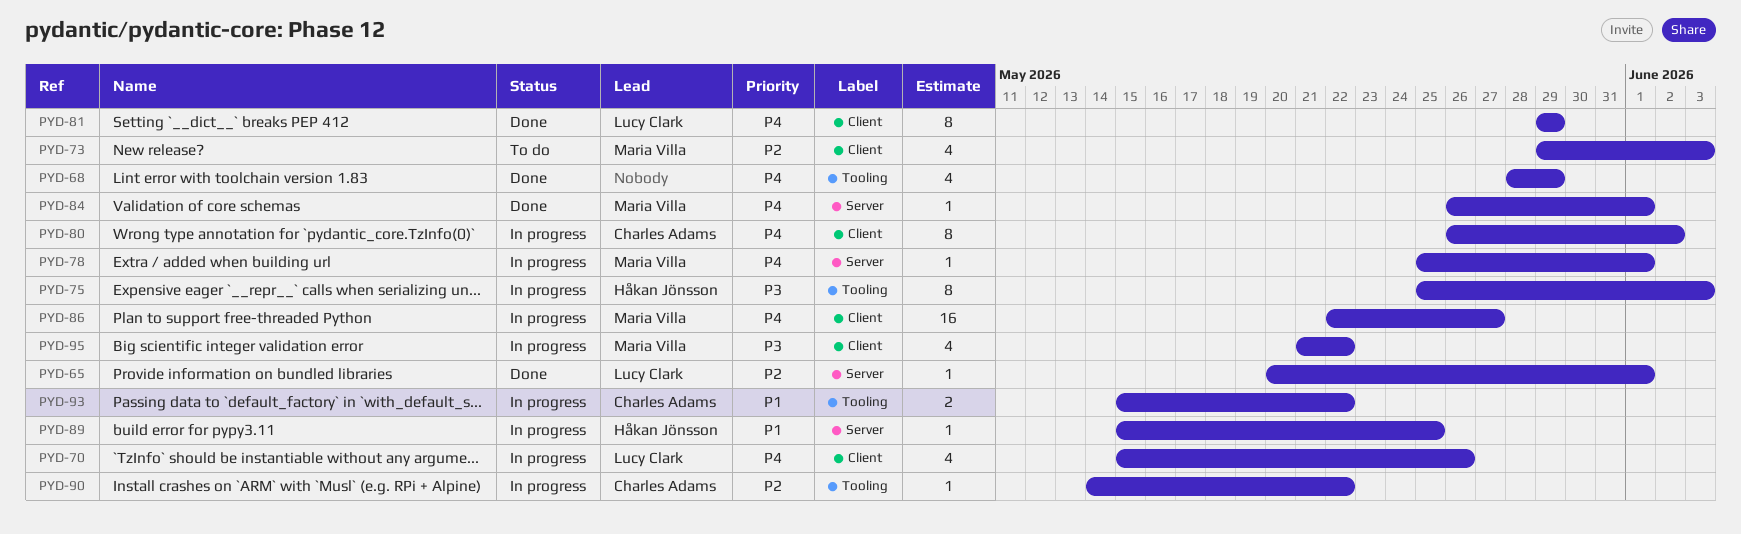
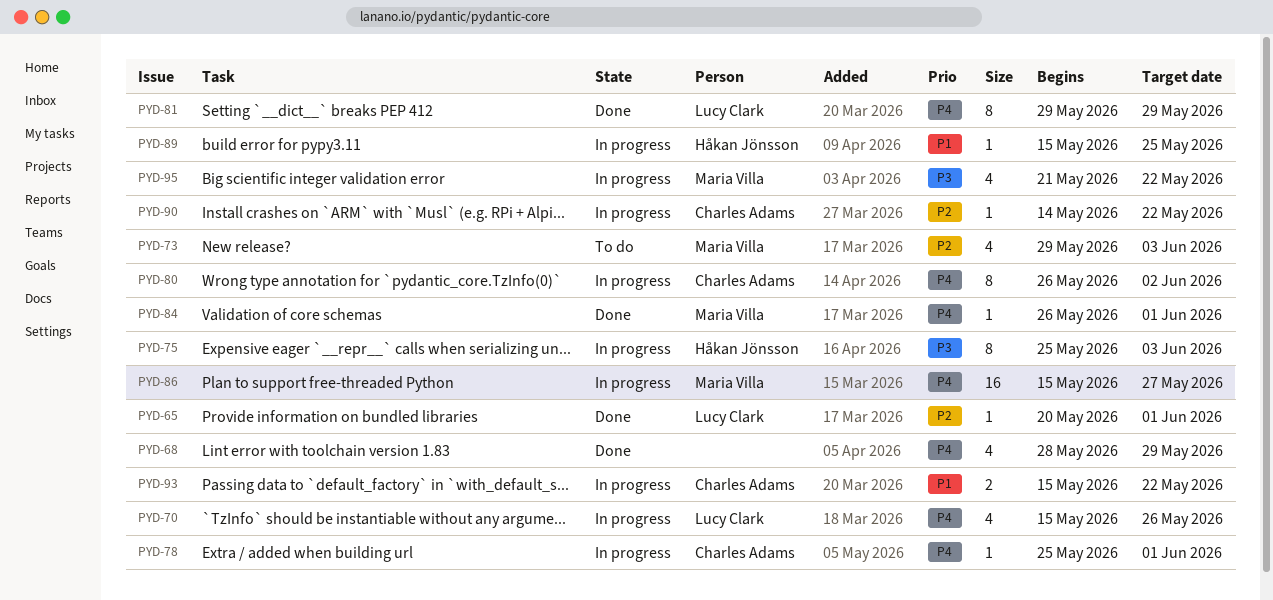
PYD-78, owner: Maria Villa -> Charles Adams
PYD-86, start: May 22 -> May 15

